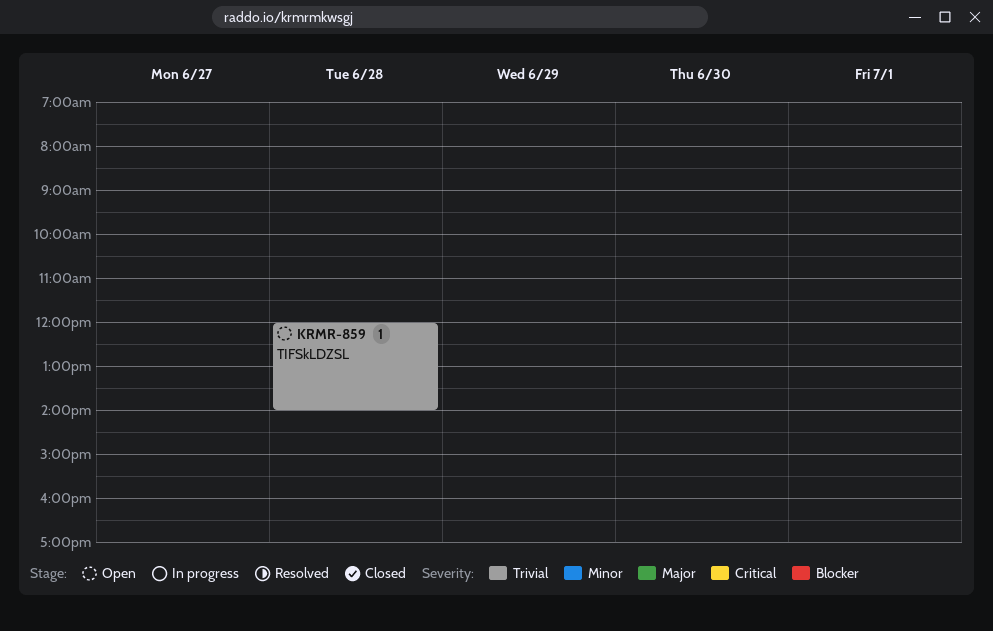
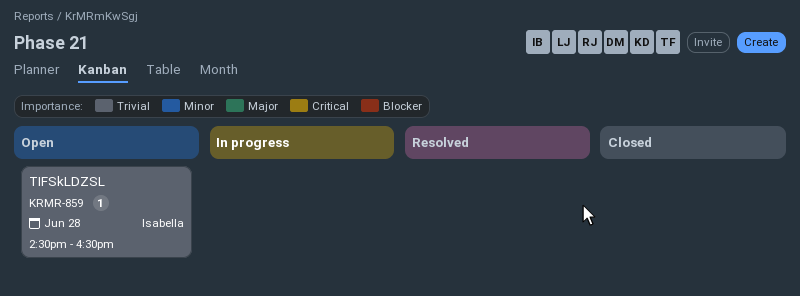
KRMR-859, begins: 12:00 -> 14:30
KRMR-859, ends: 14:00 -> 16:30

